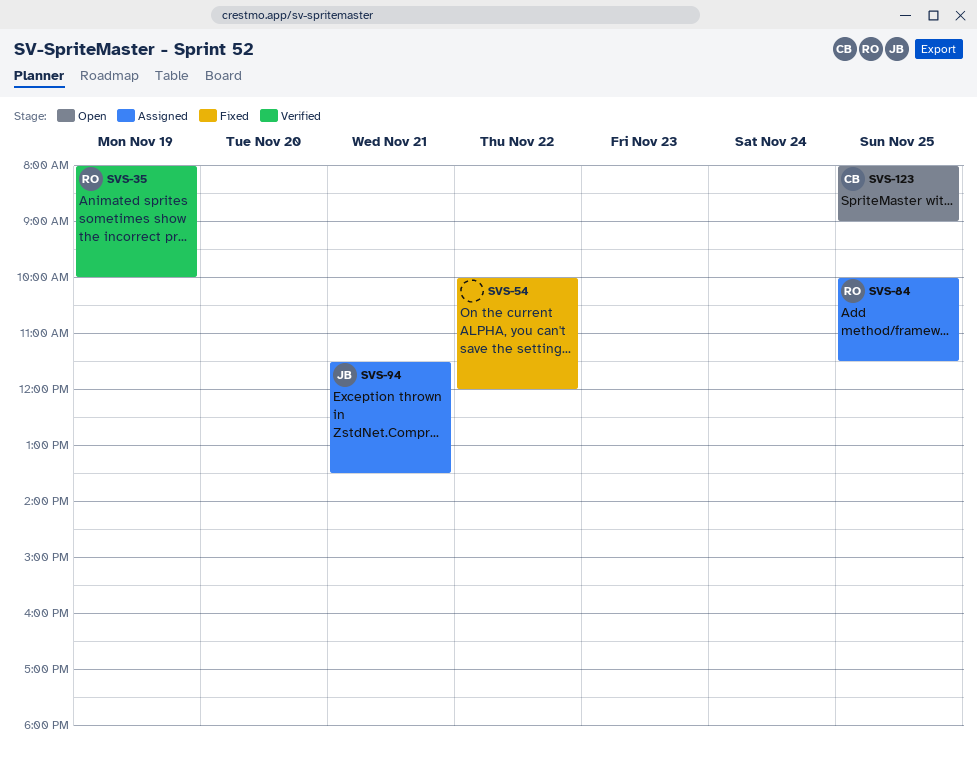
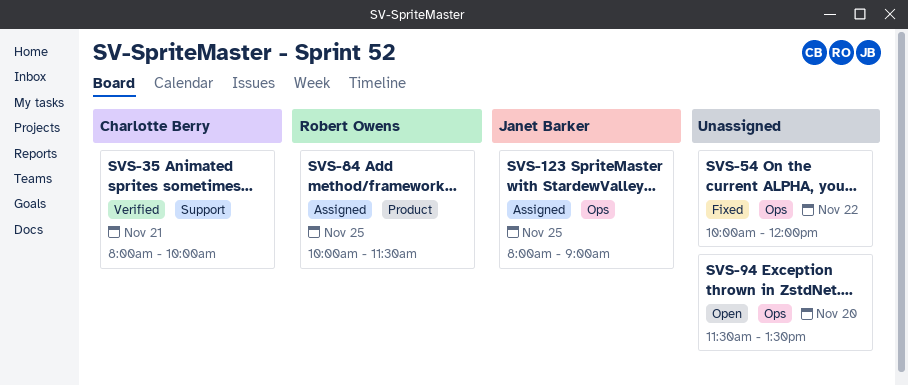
SVS-35, owner: Robert Owens -> Charlotte Berry
SVS-35, day: Nov 19 -> Nov 21
SVS-94, status: Assigned -> Open
SVS-94, owner: Janet Barker -> none
SVS-94, day: Nov 21 -> Nov 20
SVS-123, status: Open -> Assigned
SVS-123, owner: Charlotte Berry -> Janet Barker

